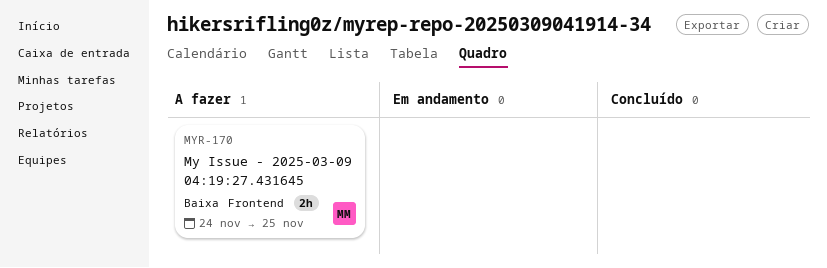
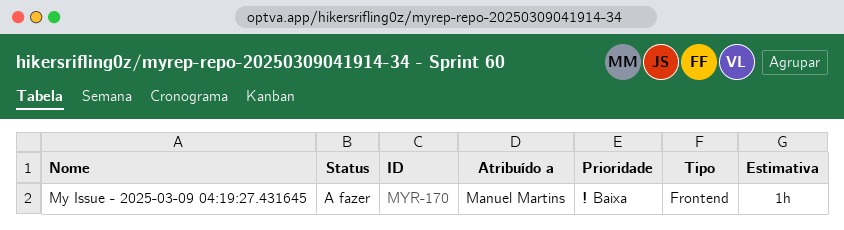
MYR-170, estimate: 2h -> 1h

